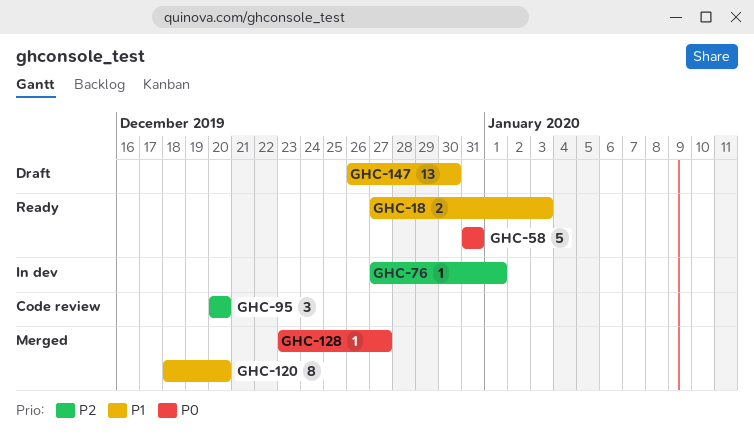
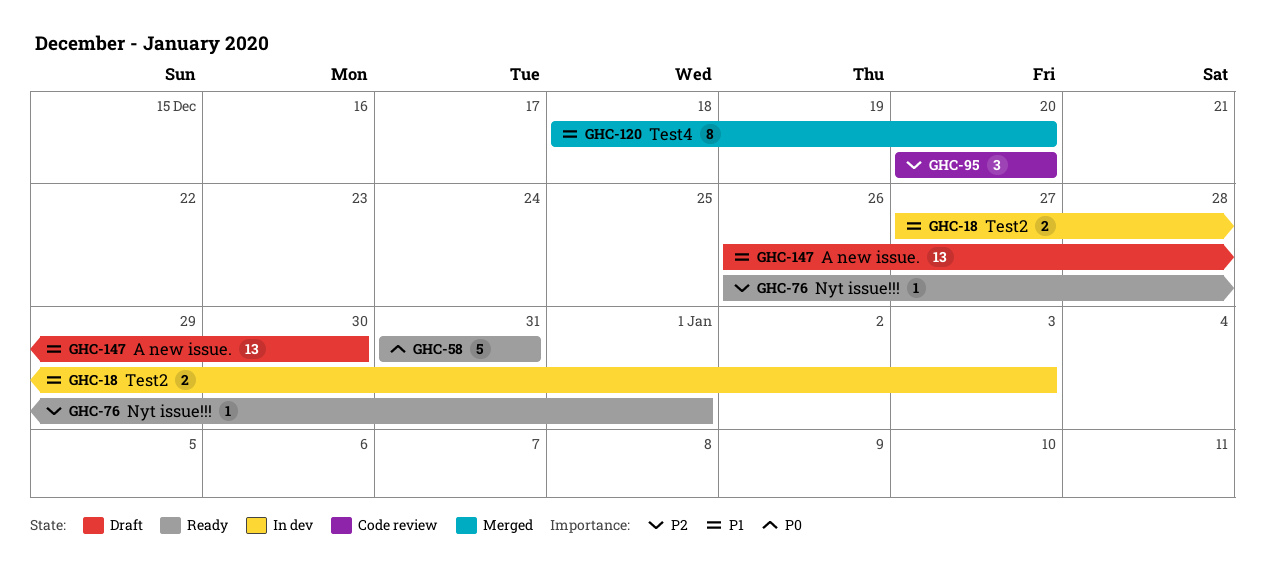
GHC-18, status: Ready -> In dev
GHC-76, status: In dev -> Ready
GHC-76, start: Dec 27 -> Dec 26
GHC-128: present -> none

